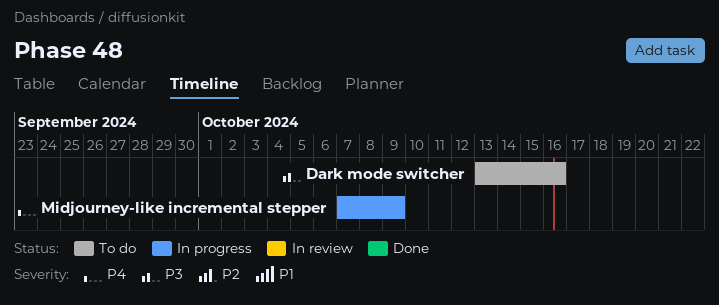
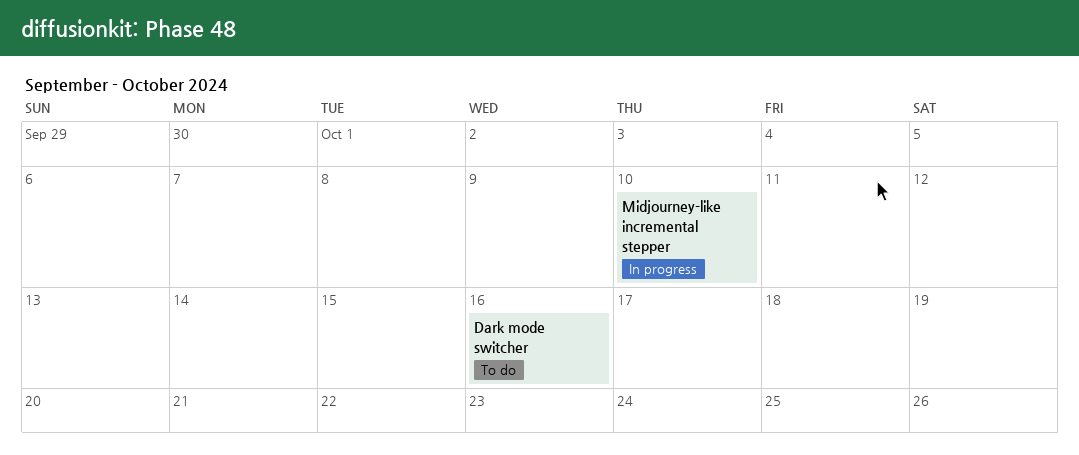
Midjourney-like incremental stepper, due: Oct 9 -> Oct 10

